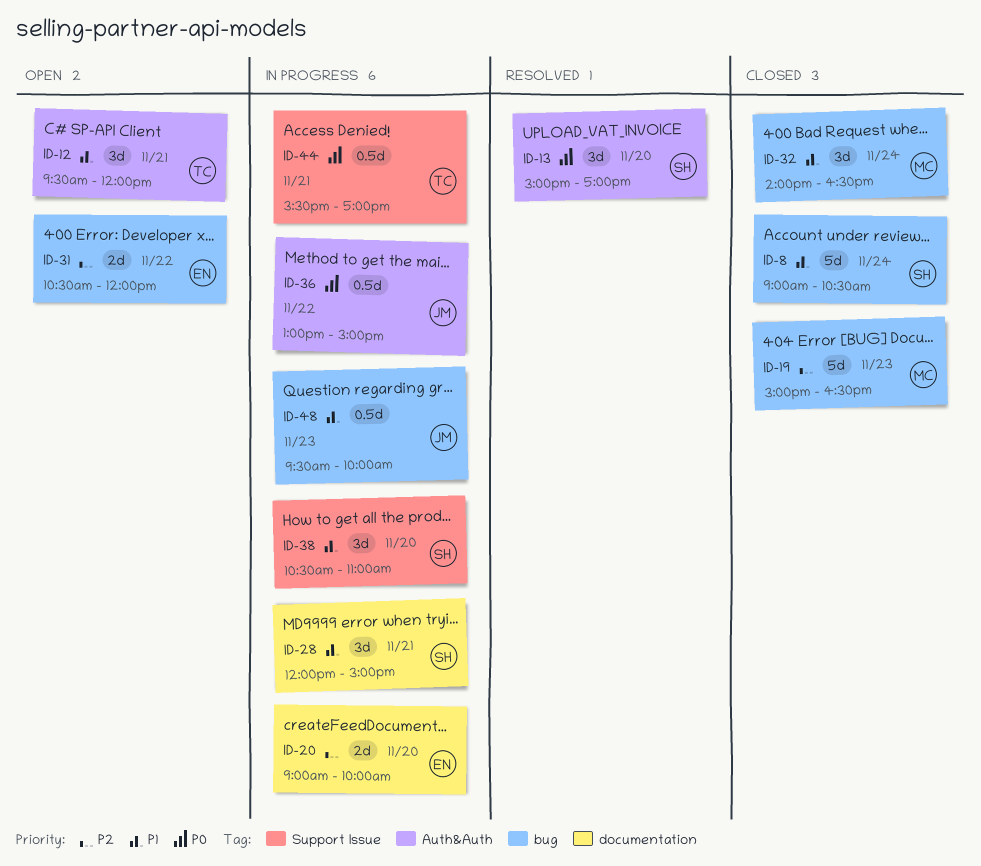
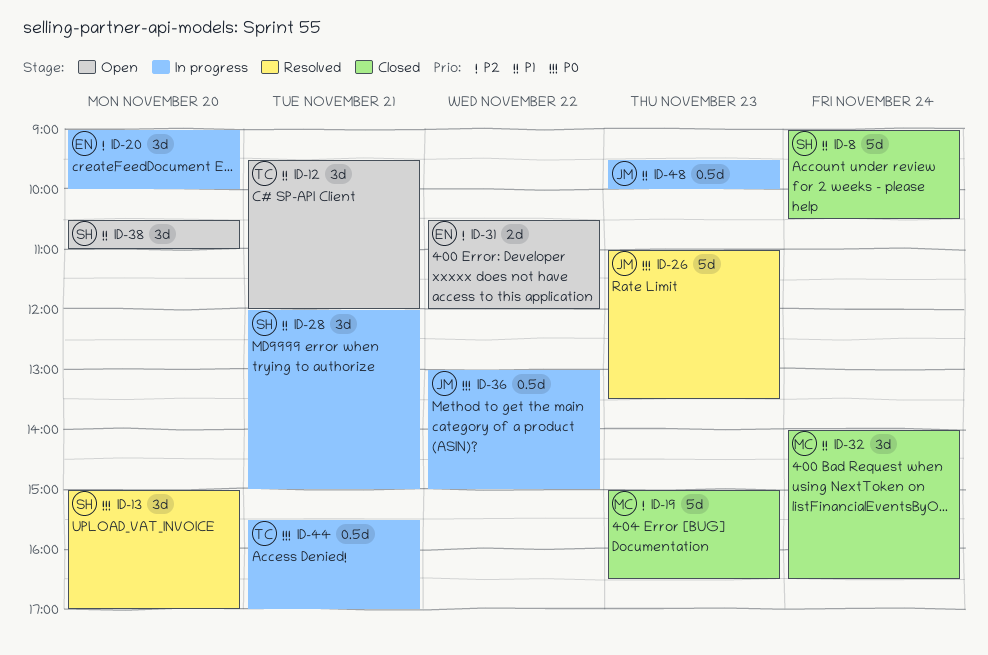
ID-20, estimate: 2d -> 3d
ID-26: none -> present
ID-38, status: In progress -> Open

